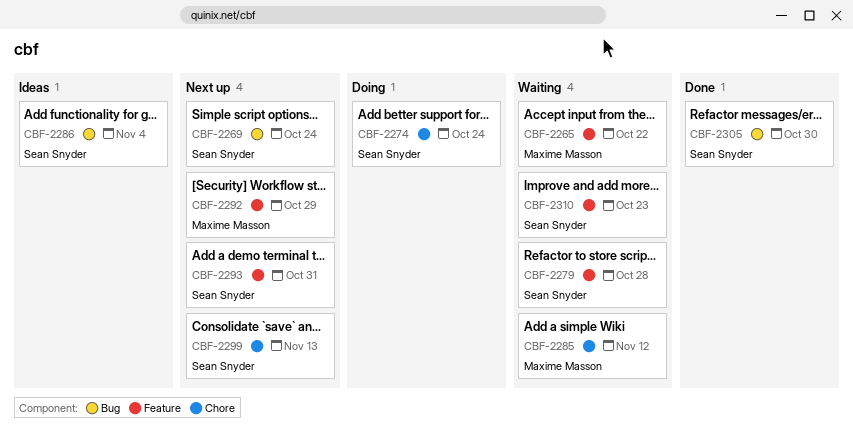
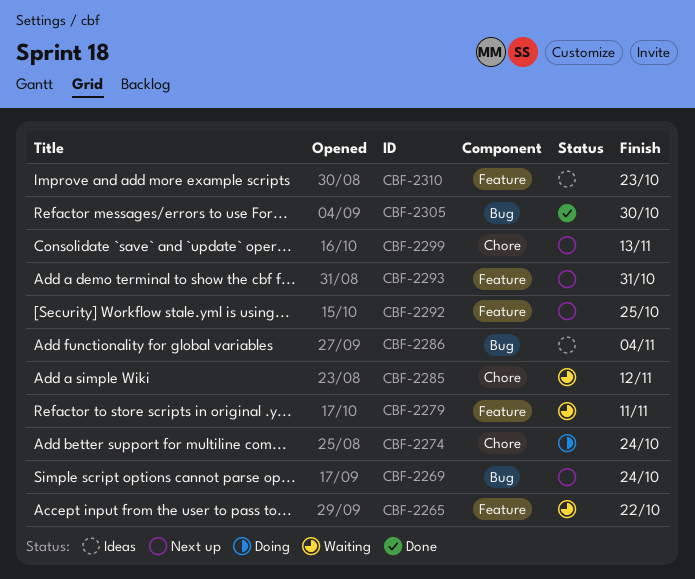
CBF-2279, due: Oct 28 -> Nov 11
CBF-2292, due: Oct 29 -> Oct 25
CBF-2310, status: Waiting -> Ideas

